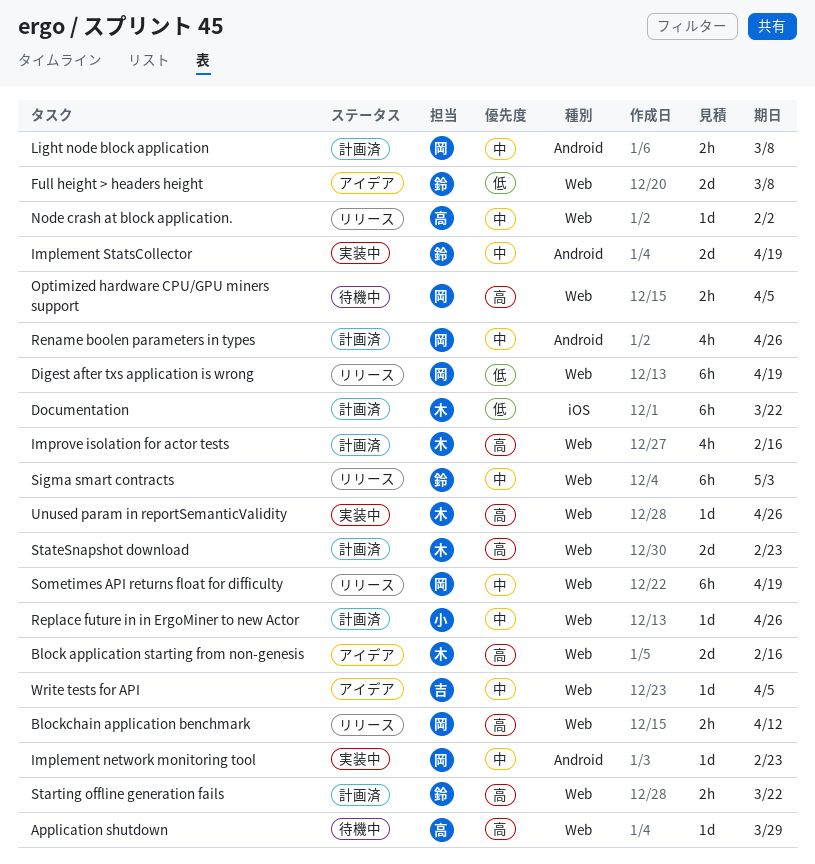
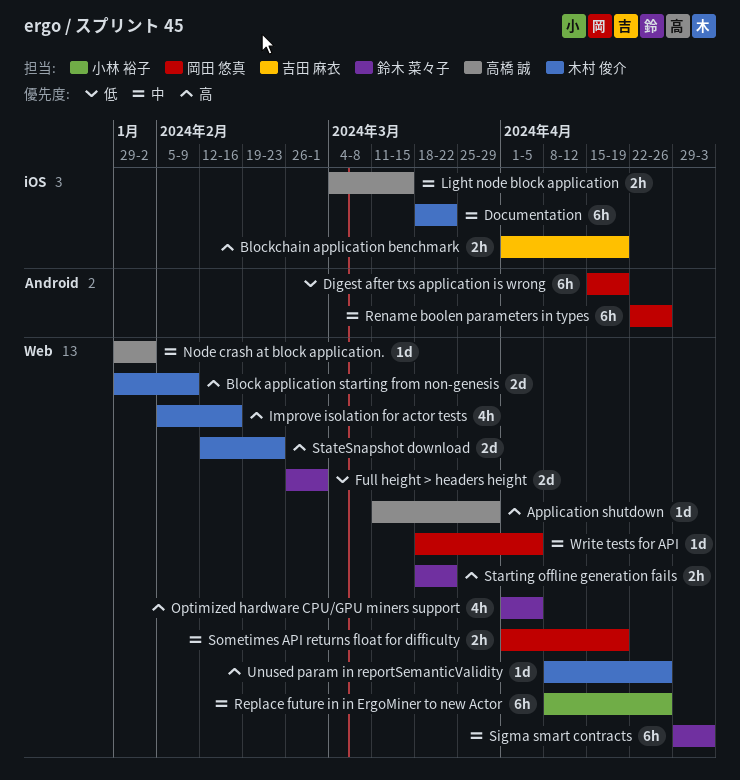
Block application starting from non-genesis, due: Feb 16 -> Feb 9
Blockchain application benchmark, owner: 岡田 悠真 -> 吉田 麻衣
Blockchain application benchmark, label: Web -> iOS
Blockchain application benchmark, due: Apr 12 -> Apr 19
Digest after txs application is wrong, label: Web -> Android
Documentation, priority: 低 -> 中
Full height > headers height, due: Mar 8 -> Mar 1
Implement network monitoring tool: present -> none
Implement StatsCollector: present -> none
Light node block application, owner: 岡田 悠真 -> 高橋 誠
Light node block application, label: Android -> iOS
Light node block application, due: Mar 8 -> Mar 15
Optimized hardware CPU/GPU miners support, owner: 岡田 悠真 -> 鈴木 菜々子
Optimized hardware CPU/GPU miners support, estimate: 2h -> 4h
Rename boolen parameters in types, estimate: 4h -> 6h
Replace future in in ErgoMiner to new Actor, estimate: 1d -> 6h
Sometimes API returns float for difficulty, estimate: 6h -> 2h
Write tests for API, owner: 吉田 麻衣 -> 岡田 悠真

